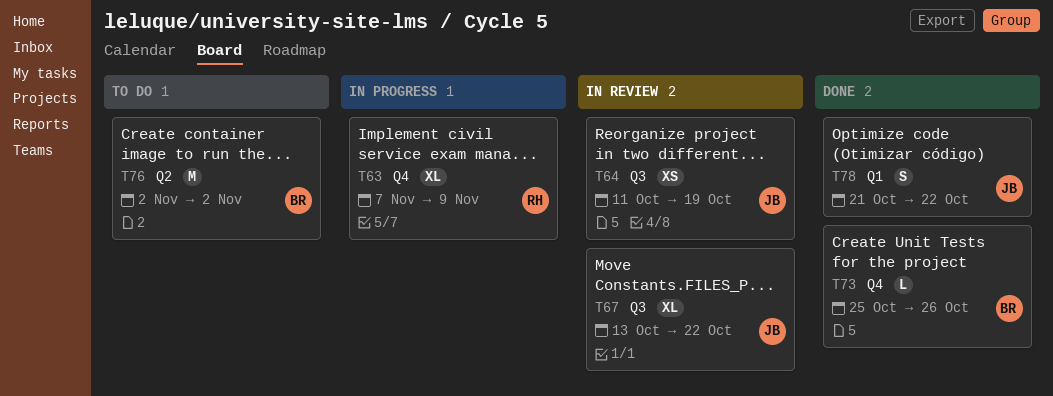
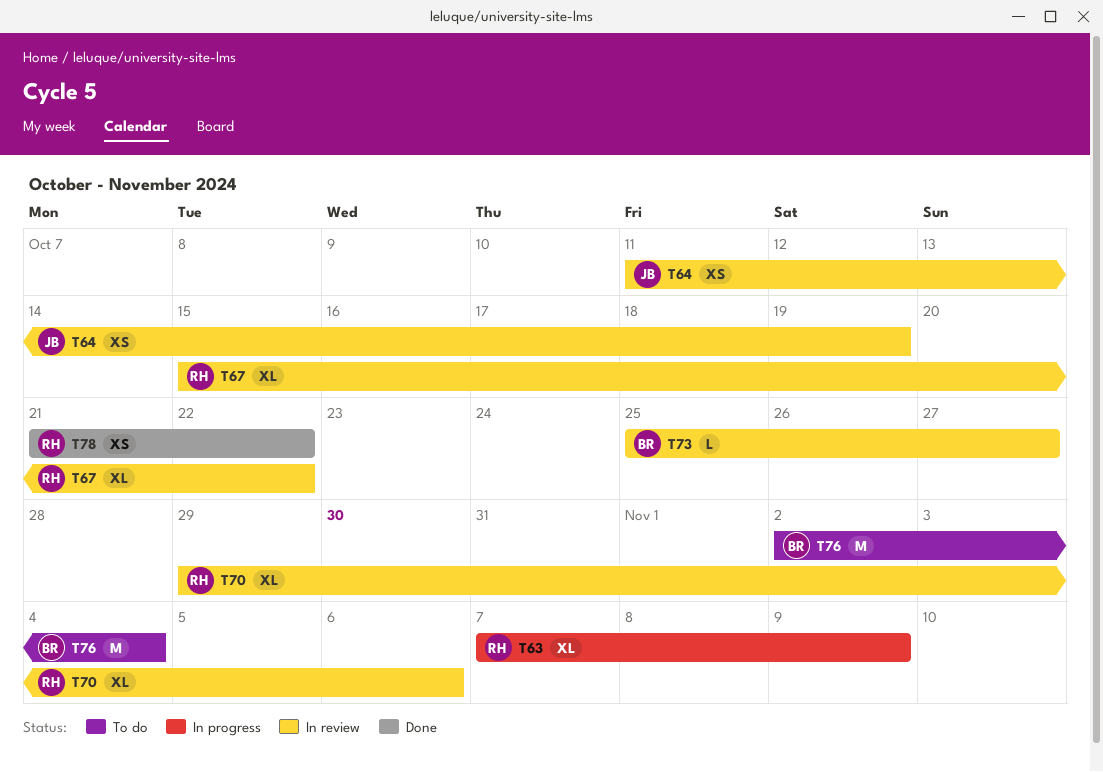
T67, owner: JB -> RH
T67, start: Oct 13 -> Oct 15
T70: none -> present
T73, status: Done -> In review
T73, due: Oct 26 -> Oct 27
T76, due: Nov 2 -> Nov 4
T78, owner: JB -> RH
T78, estimate: S -> XS

